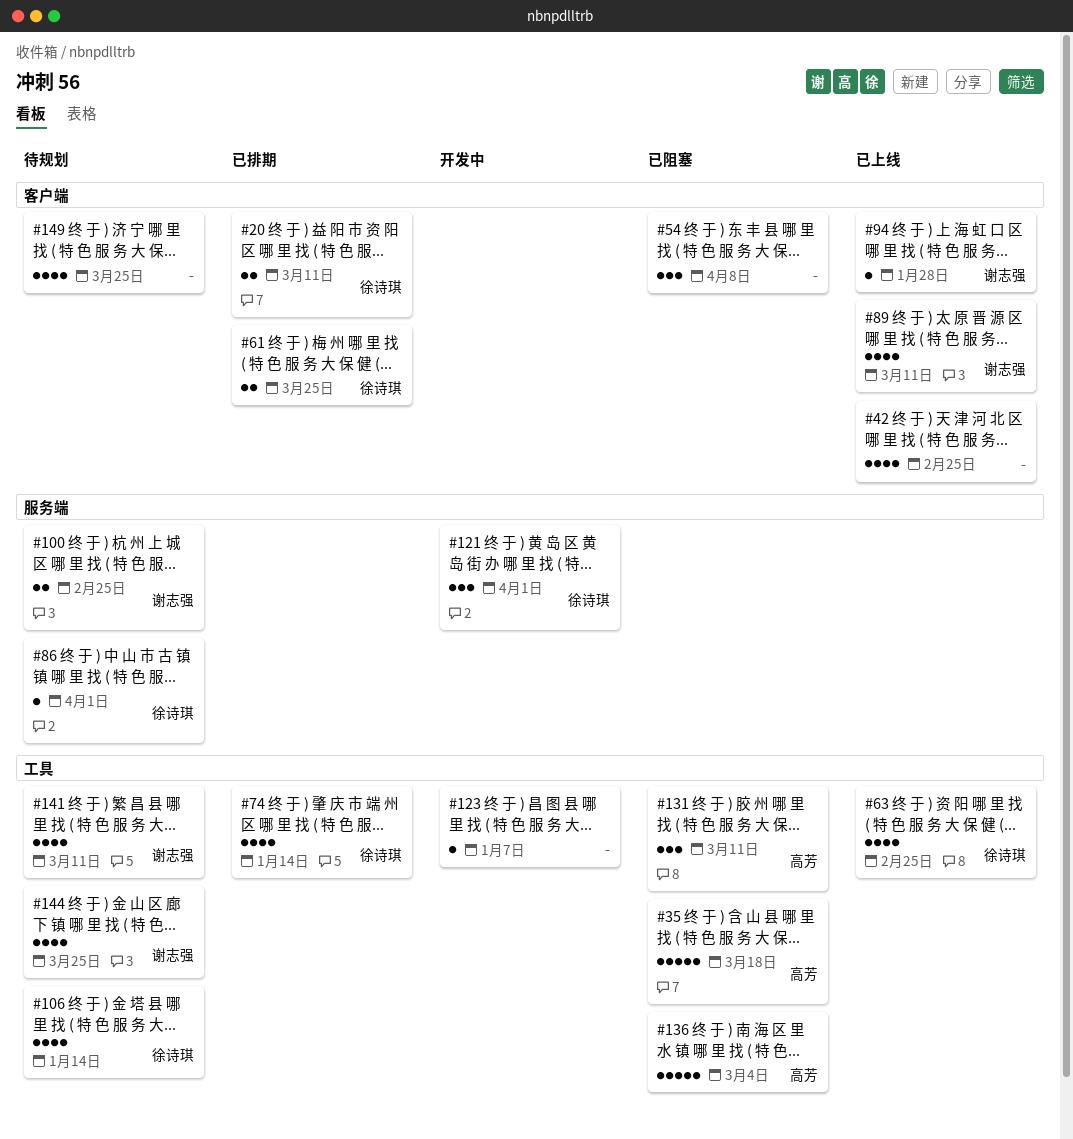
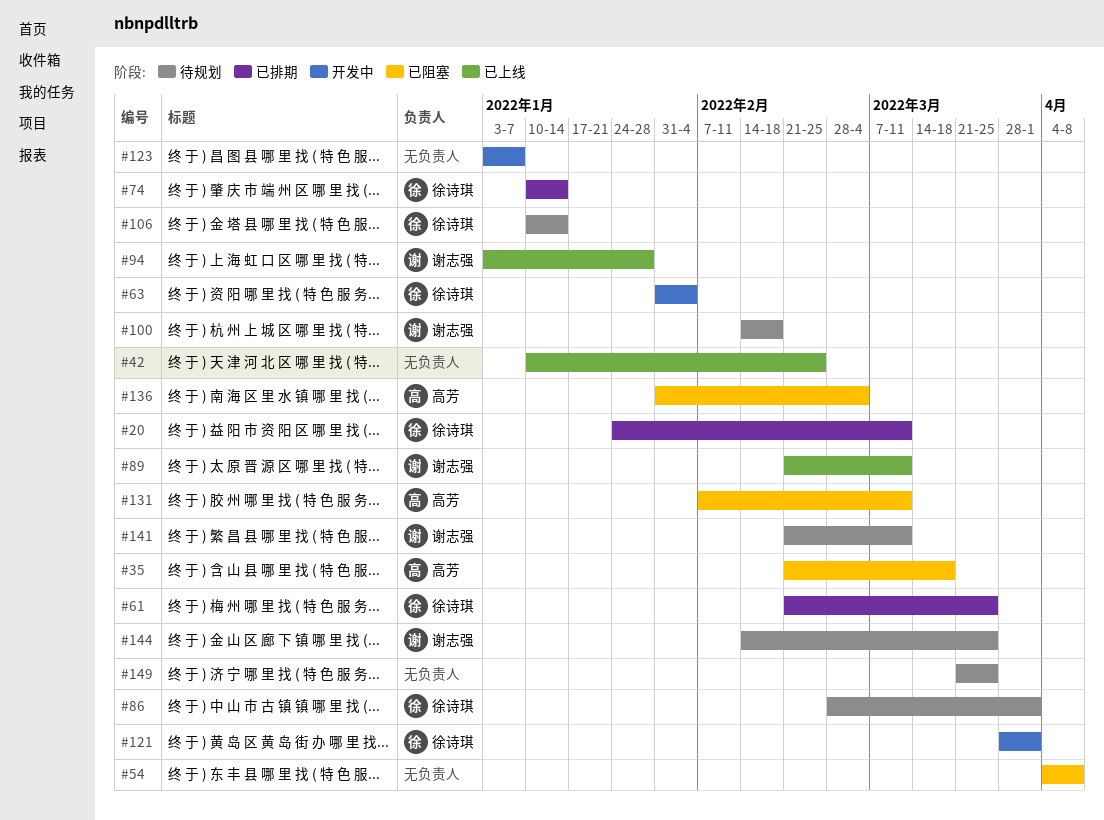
#63, status: 已上线 -> 开发中
#63, due: Feb 25 -> Feb 4
#100, due: Feb 25 -> Feb 18

